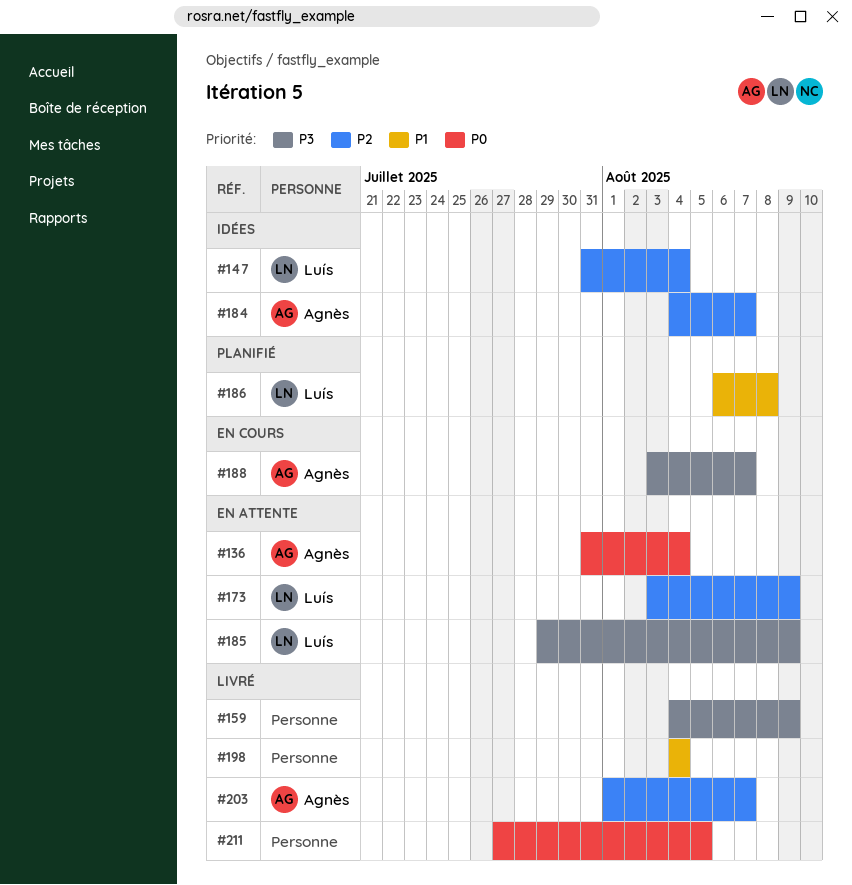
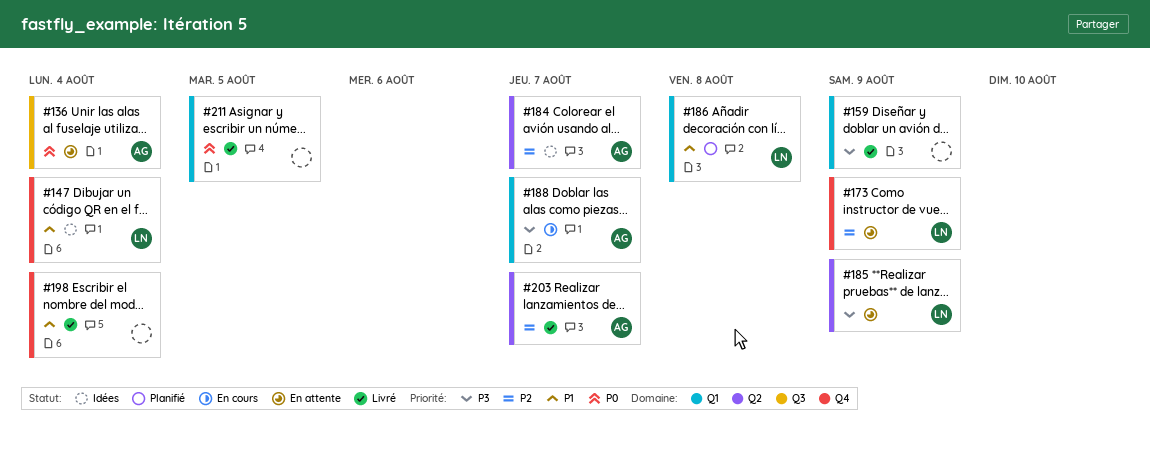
#147, priority: P2 -> P1

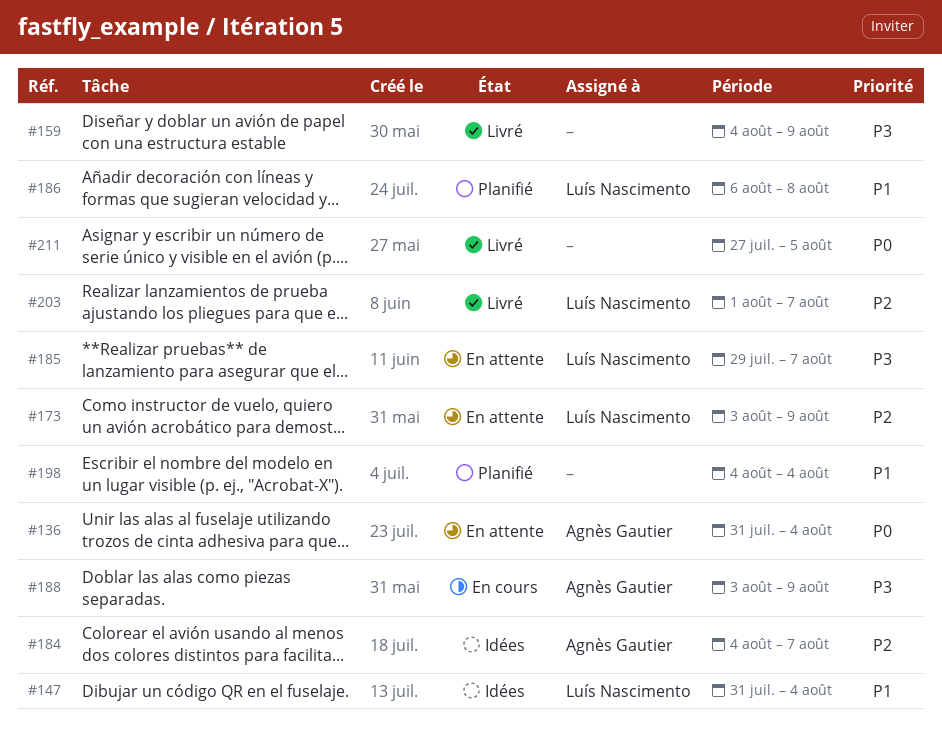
#185, due: Aug 9 -> Aug 7
#188, due: Aug 7 -> Aug 9
#198, status: Livré -> Planifié
#203, owner: Agnès Gautier -> Luís Nascimento

